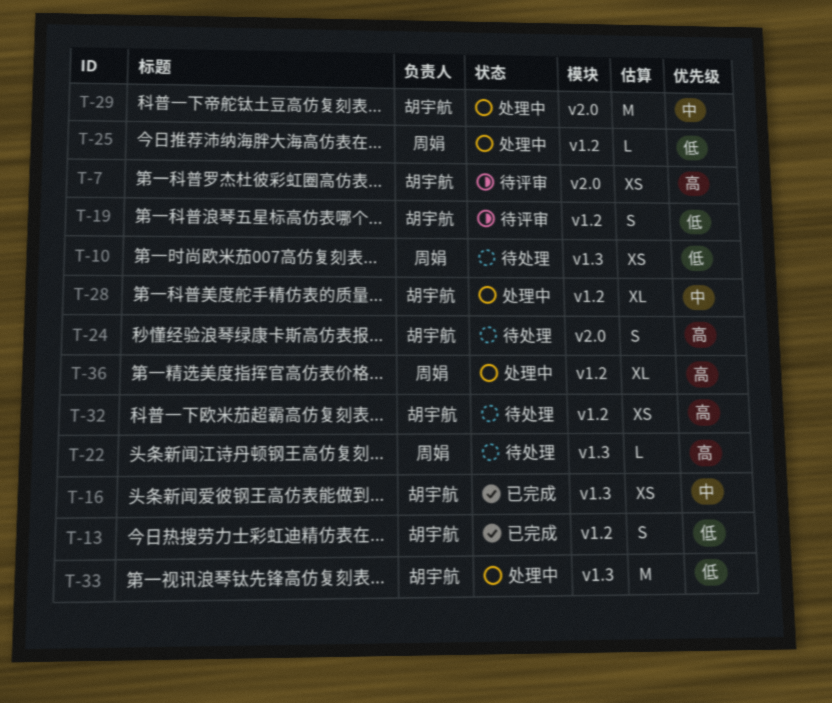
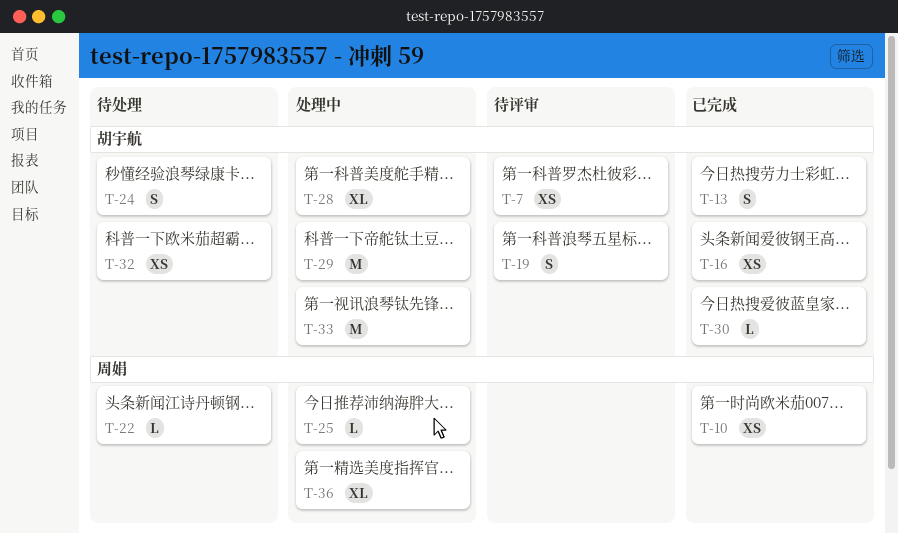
T-10, status: 待处理 -> 已完成
T-30: none -> present

